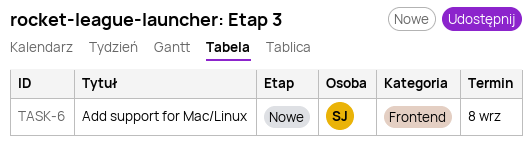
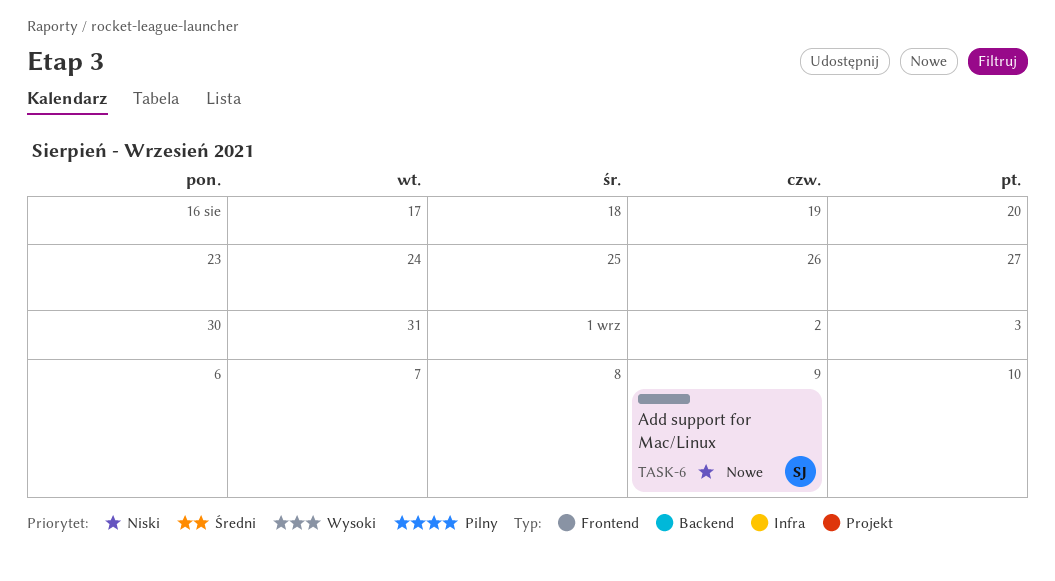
TASK-6, due: Sep 8 -> Sep 9

